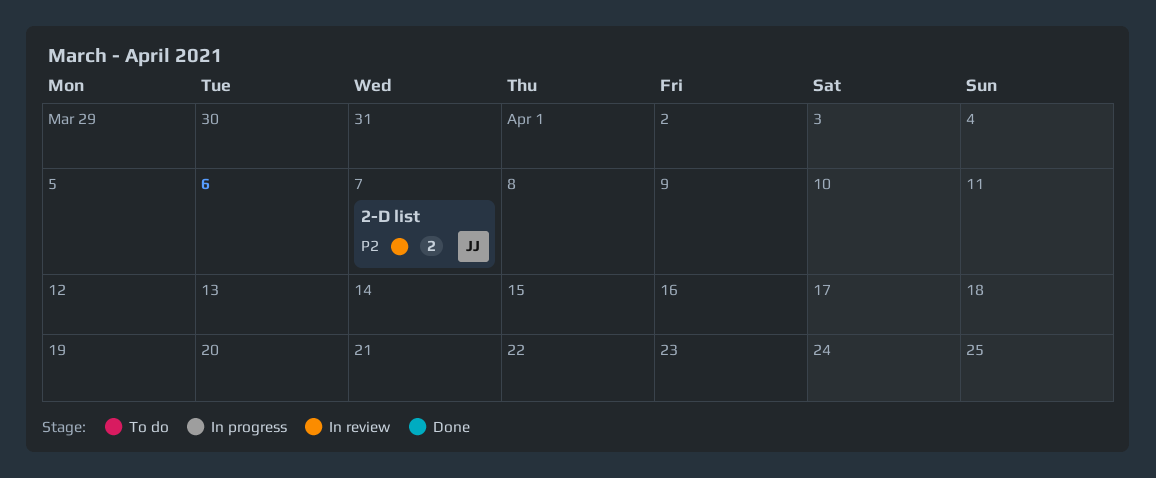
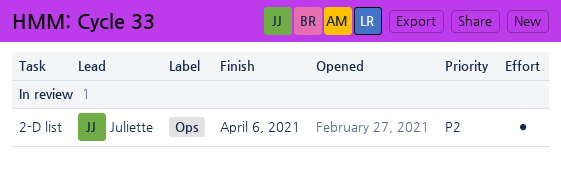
2-D list, estimate: 2 -> 1
2-D list, due: Apr 7 -> Apr 6

